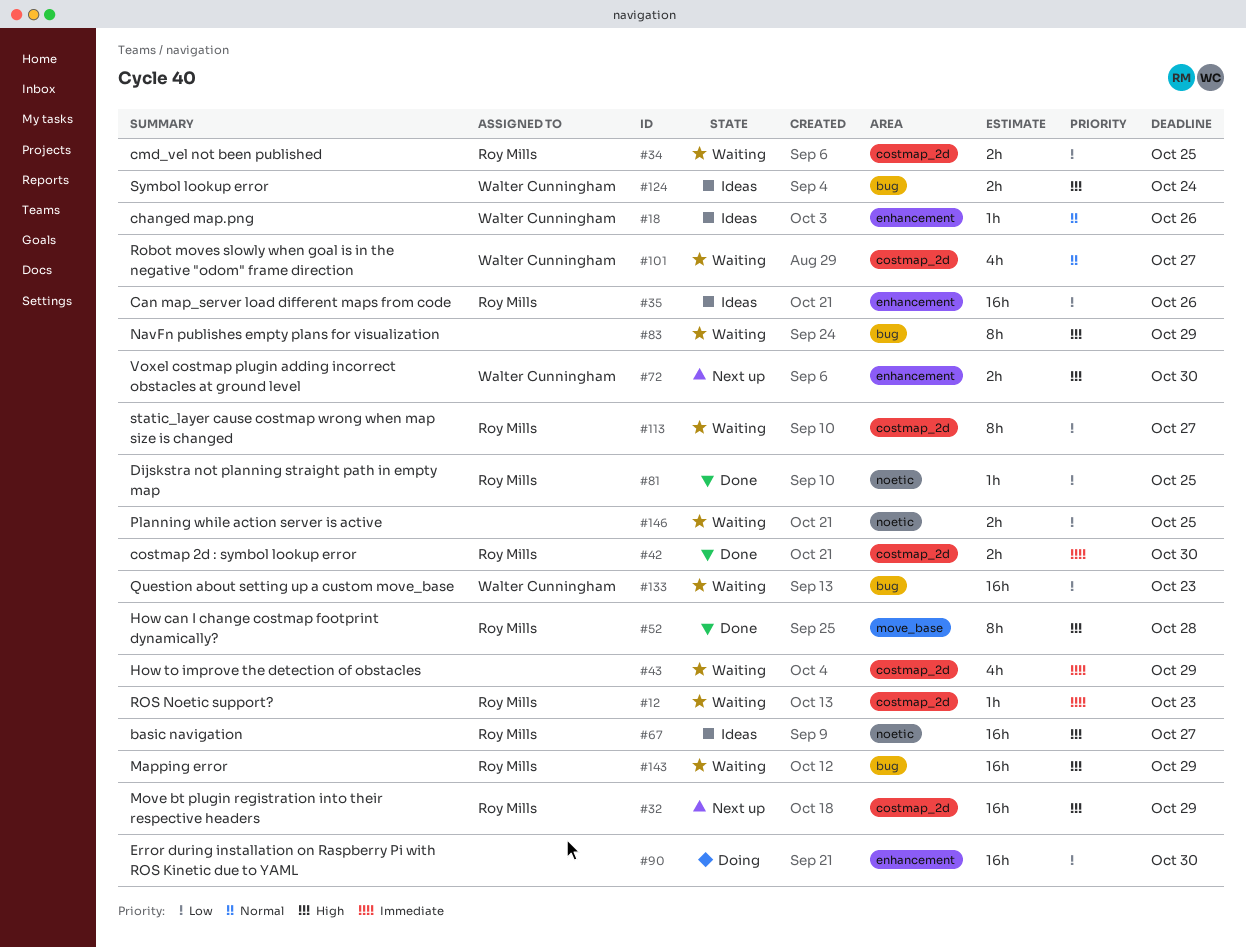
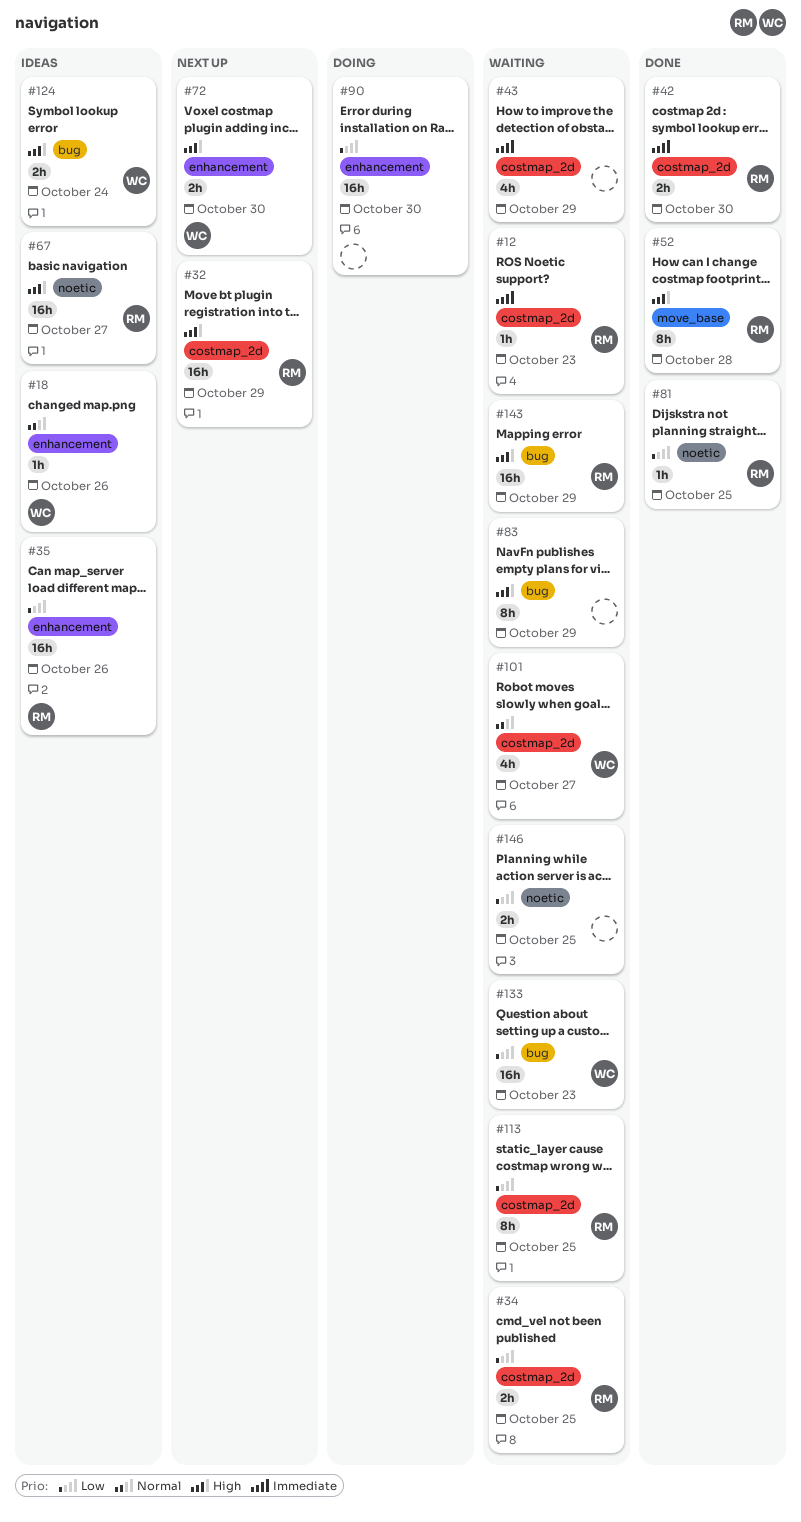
#113, due: Oct 27 -> Oct 25

